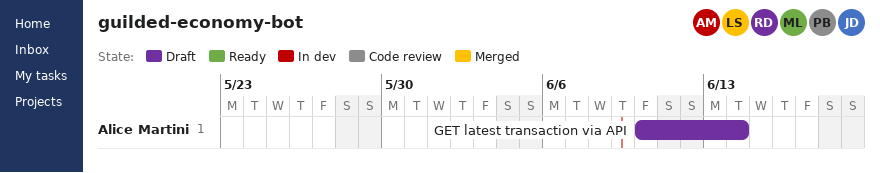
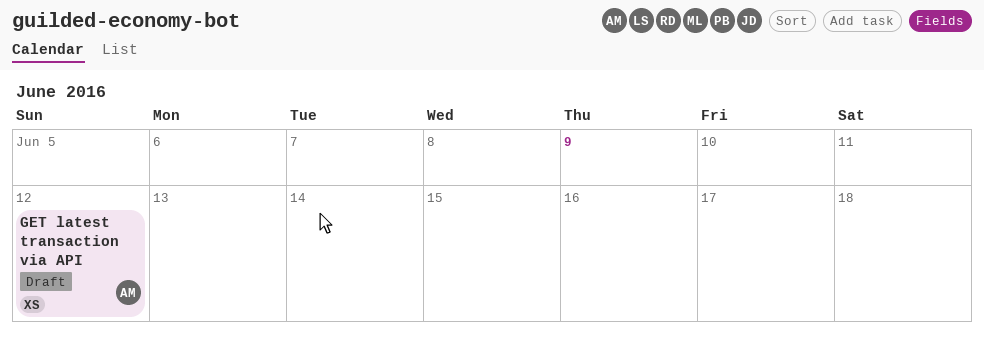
GET latest transaction via API, due: Jun 14 -> Jun 12

